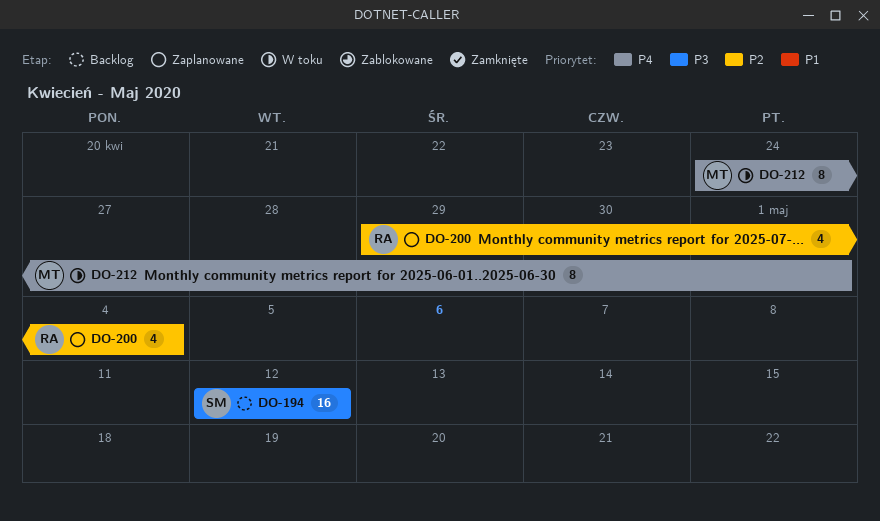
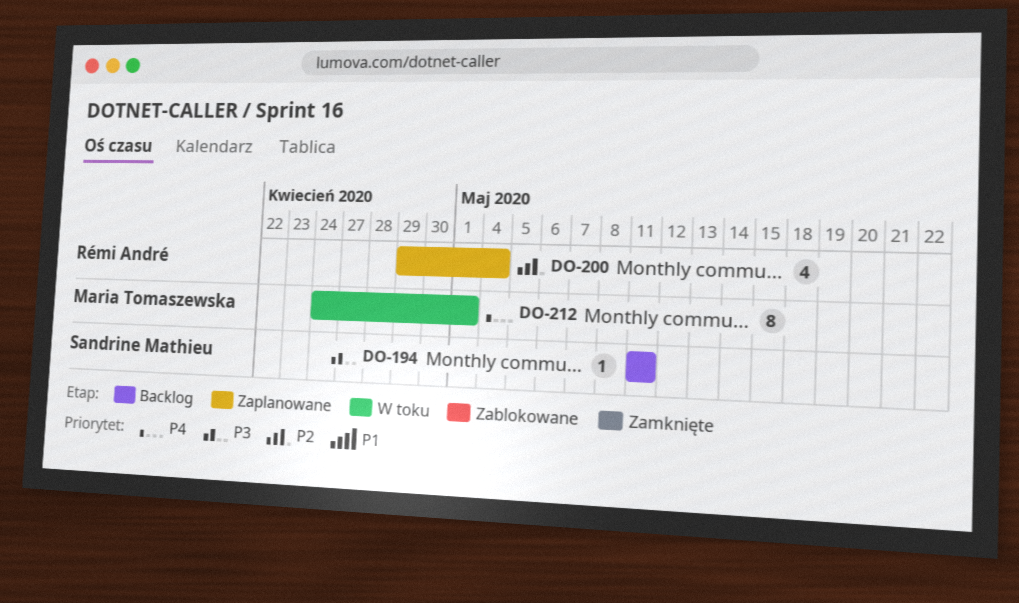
DO-194, estimate: 16 -> 1
DO-194, start: May 12 -> May 11
DO-194, due: May 12 -> May 11

